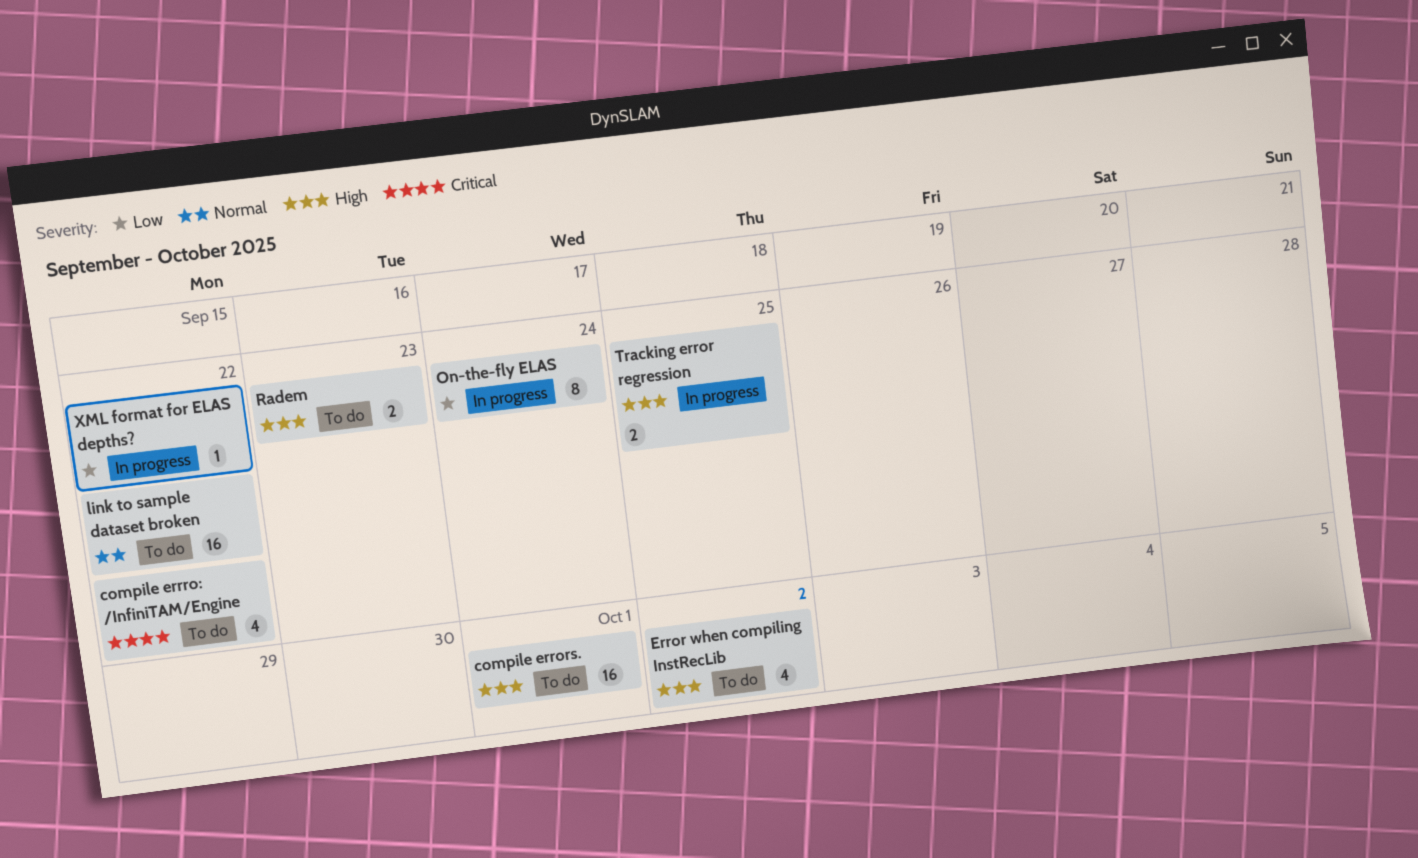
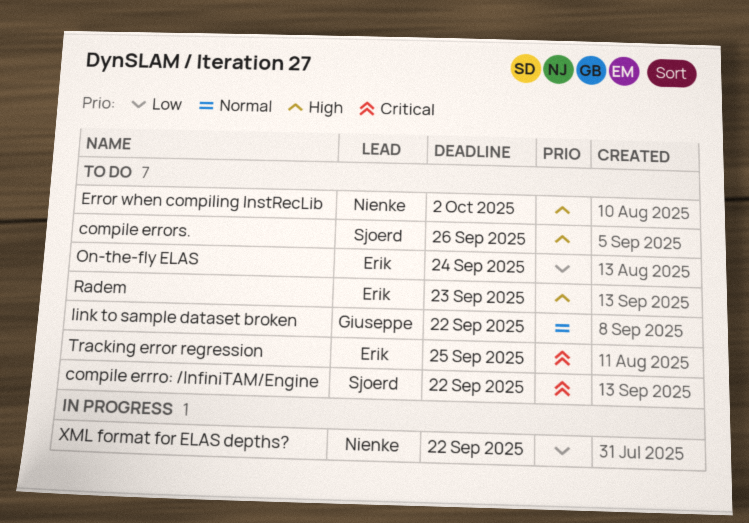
compile errors., due: Oct 1 -> Sep 26
On-the-fly ELAS, status: In progress -> To do
Tracking error regression, status: In progress -> To do
Tracking error regression, priority: High -> Critical

